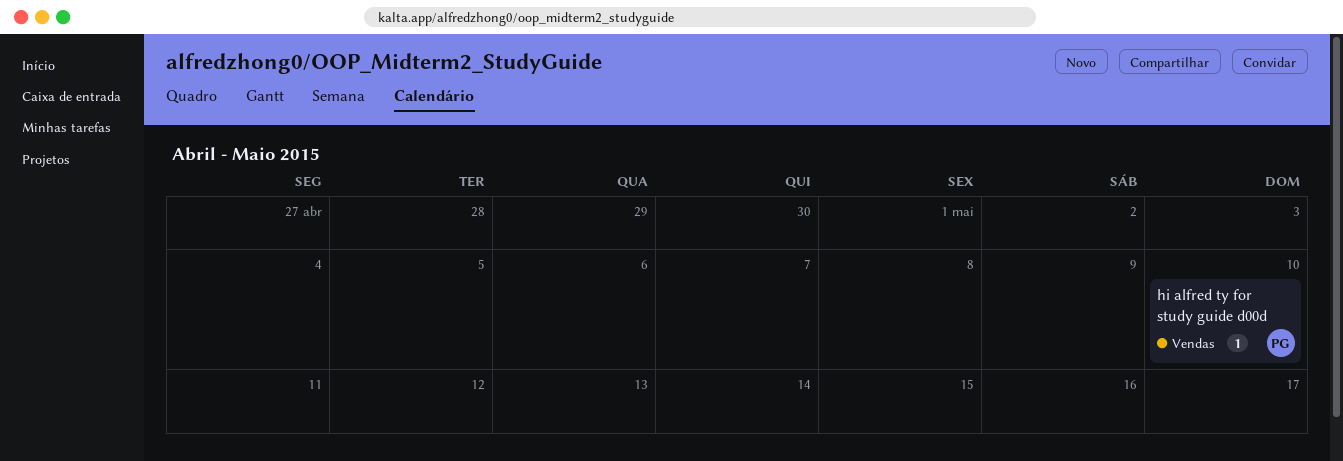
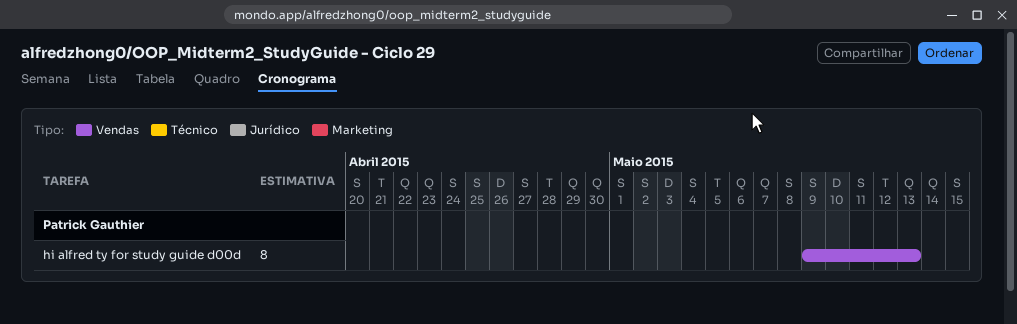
hi alfred ty for study guide d00d, estimate: 1 -> 8
hi alfred ty for study guide d00d, due: May 10 -> May 13

